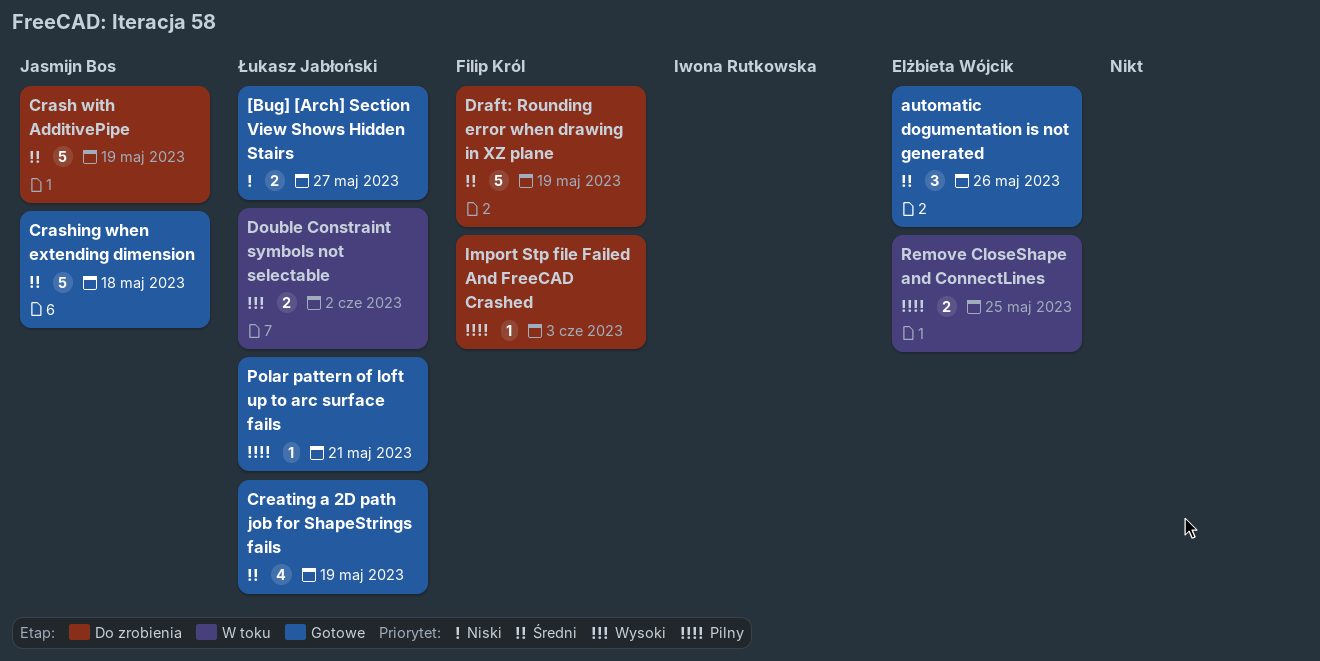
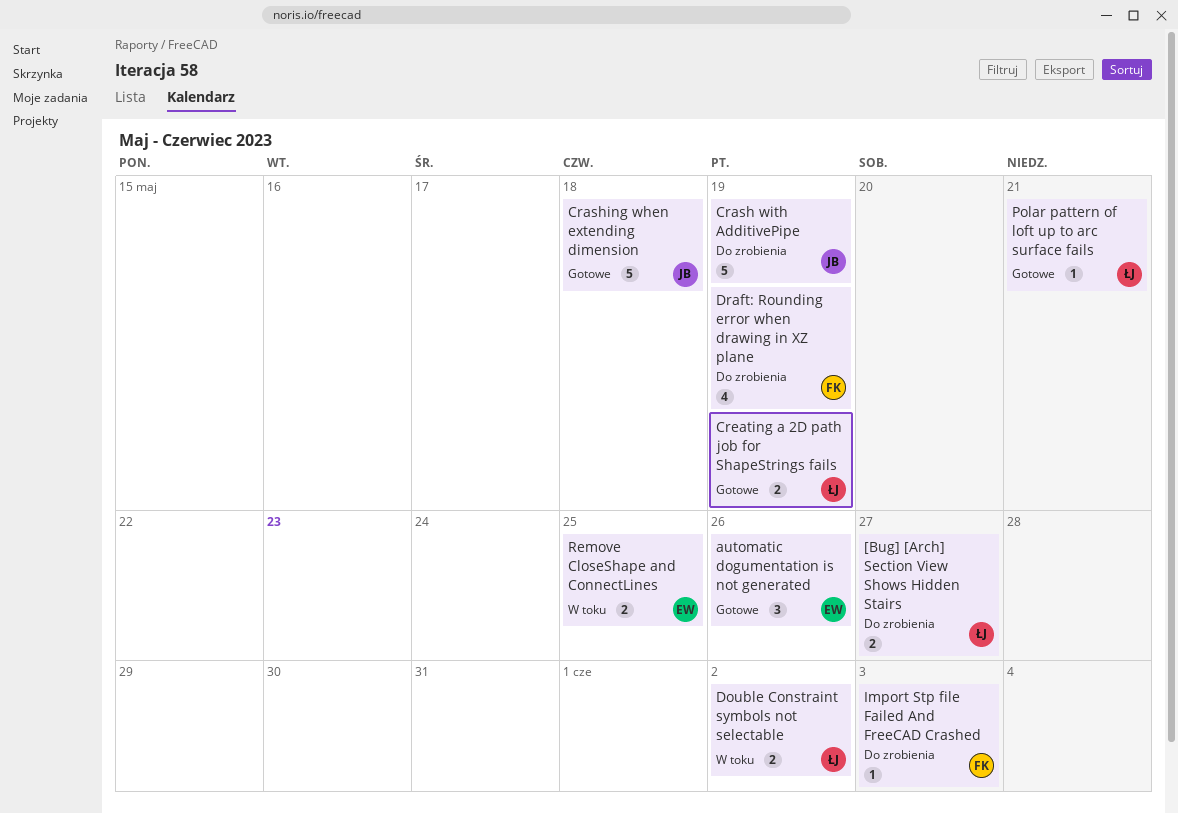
[Bug] [Arch] Section View Shows Hidden Stairs, status: Gotowe -> Do zrobienia
Creating a 2D path job for ShapeStrings fails, estimate: 4 -> 2
Draft: Rounding error when drawing in XZ plane, estimate: 5 -> 4

